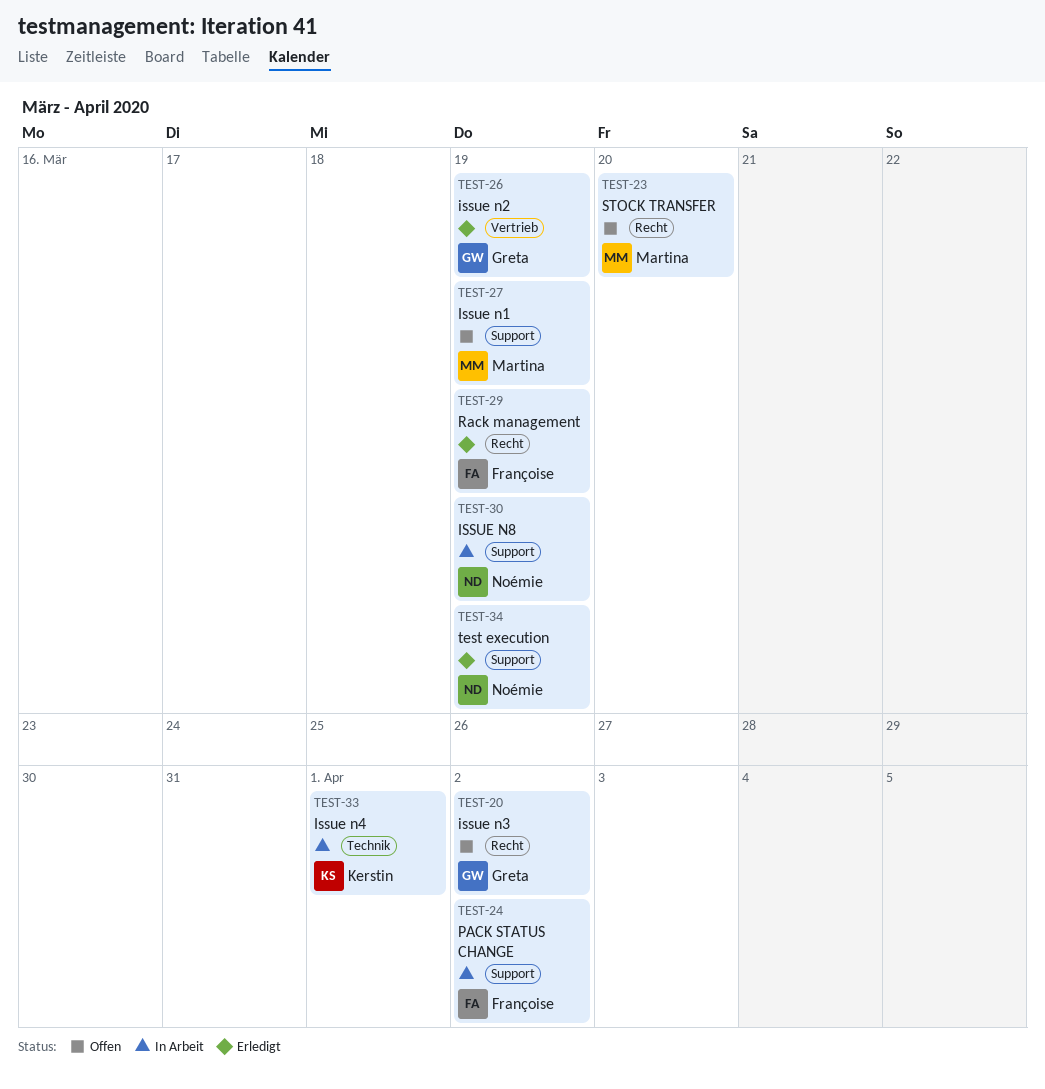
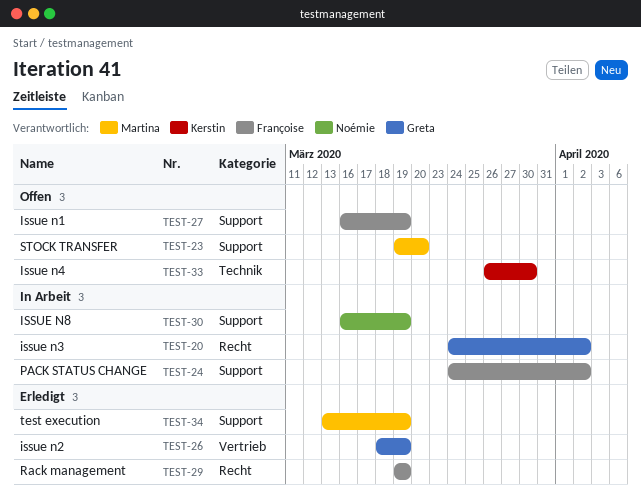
TEST-20, status: Offen -> In Arbeit
TEST-23, label: Recht -> Support
TEST-27, owner: Martina -> Françoise
TEST-33, status: In Arbeit -> Offen
TEST-33, due: Apr 1 -> Mar 30
TEST-34, owner: Noémie -> Martina

